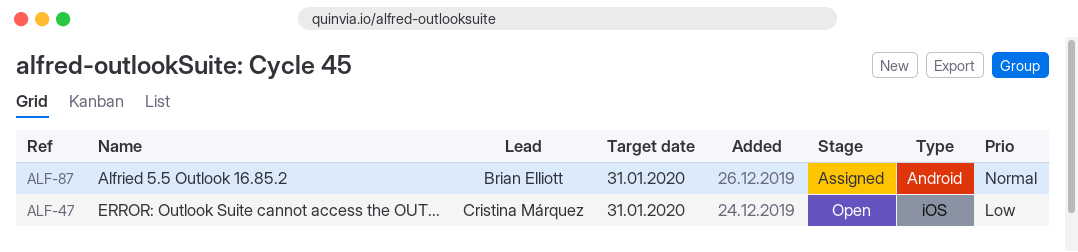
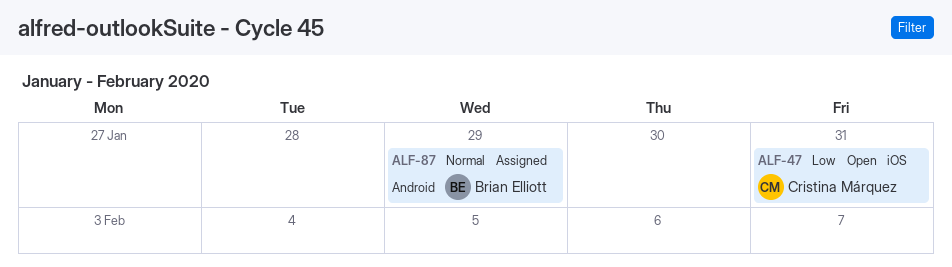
ALF-87, due: Jan 31 -> Jan 29

